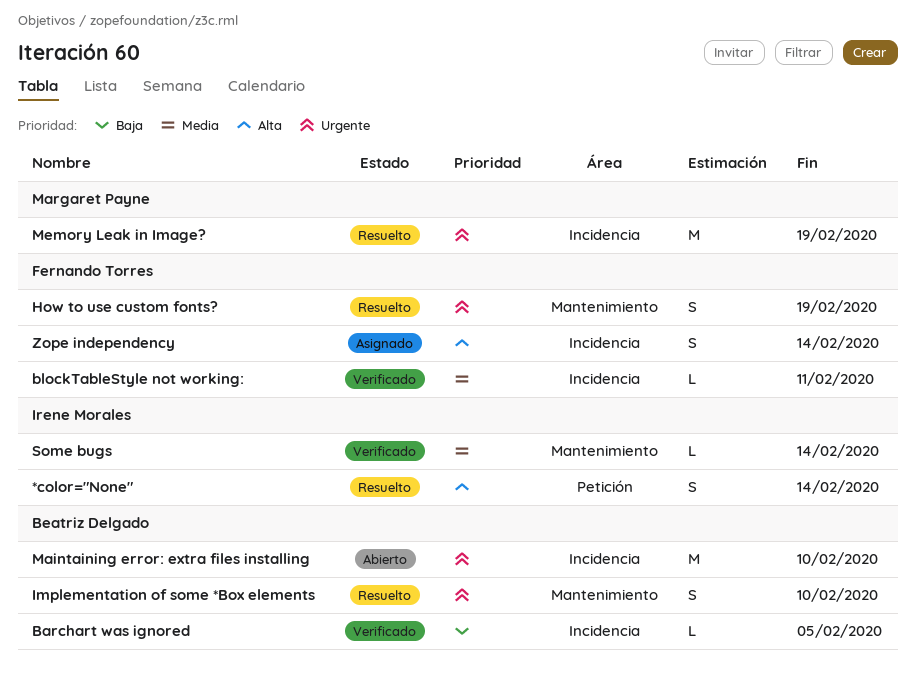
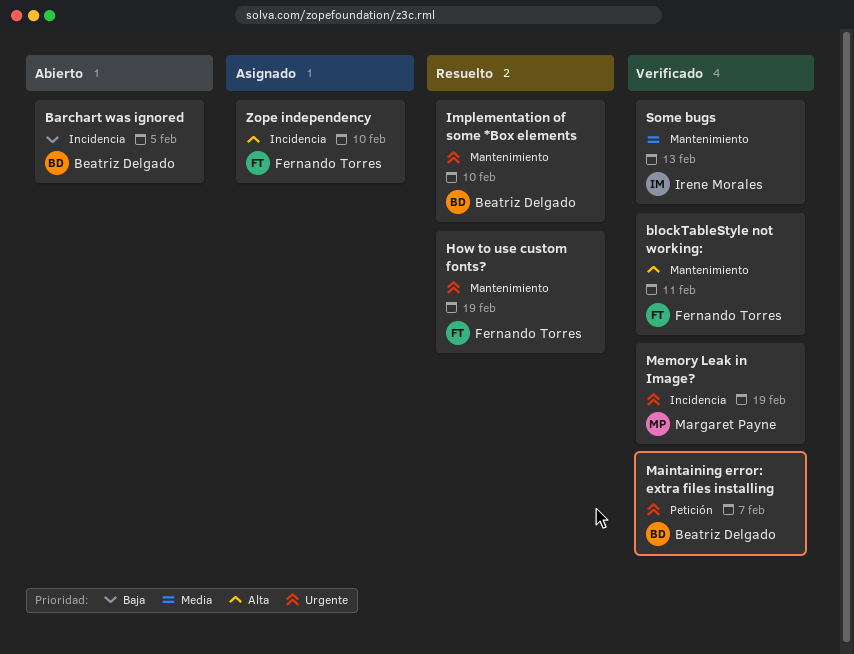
*color="None": present -> none
Barchart was ignored, status: Verificado -> Abierto
blockTableStyle not working:, priority: Media -> Alta
blockTableStyle not working:, label: Incidencia -> Mantenimiento
Maintaining error: extra files installing, status: Abierto -> Verificado
Maintaining error: extra files installing, label: Incidencia -> Petición
Maintaining error: extra files installing, due: Feb 10 -> Feb 7
Memory Leak in Image?, status: Resuelto -> Verificado
Some bugs, due: Feb 14 -> Feb 13
Zope independency, due: Feb 14 -> Feb 10

